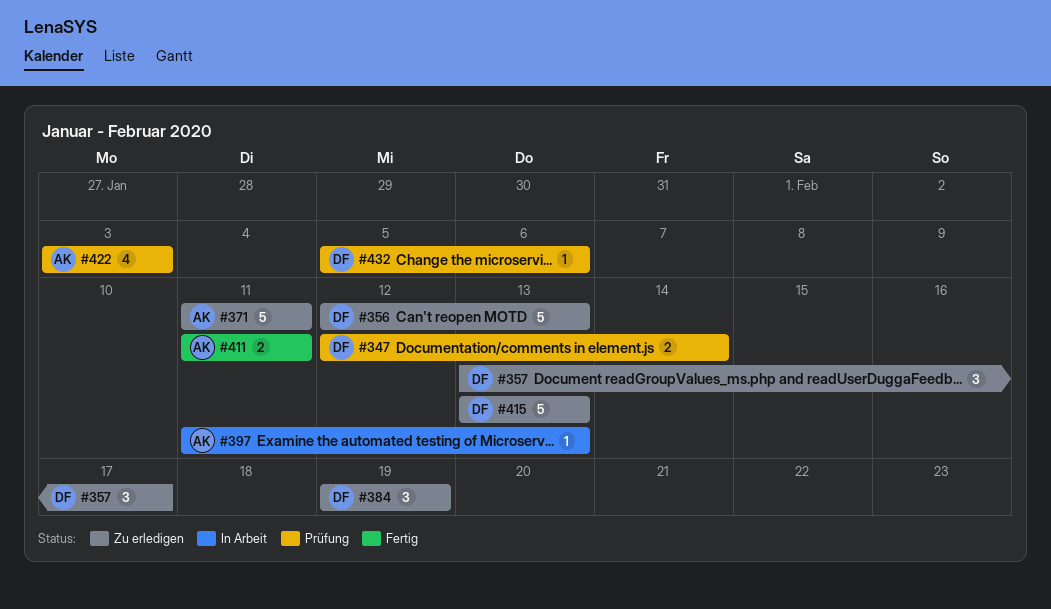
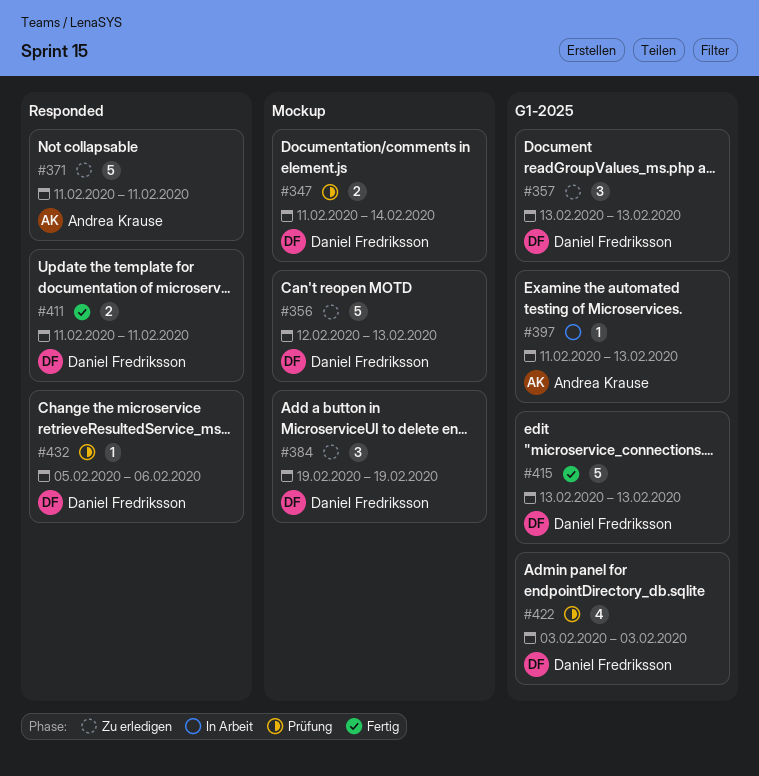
#347, start: Feb 12 -> Feb 11
#357, due: Feb 17 -> Feb 13
#411, owner: Andrea Krause -> Daniel Fredriksson
#415, status: Zu erledigen -> Fertig
#422, owner: Andrea Krause -> Daniel Fredriksson

